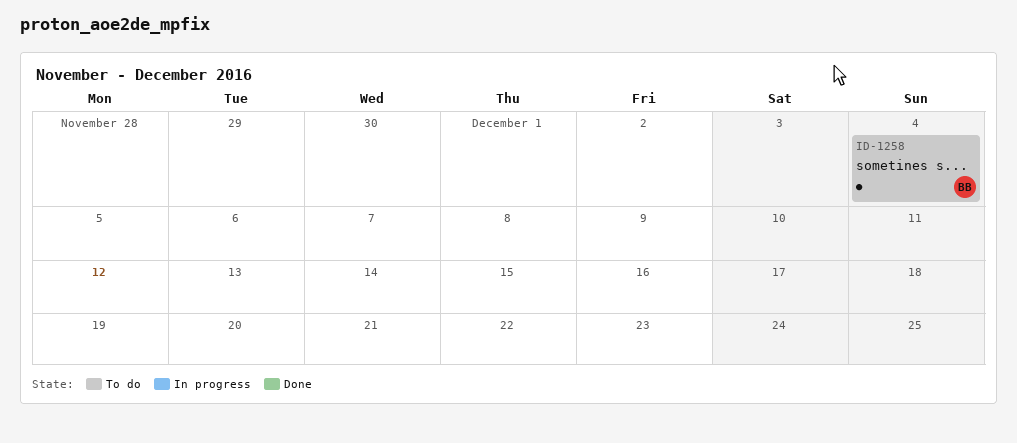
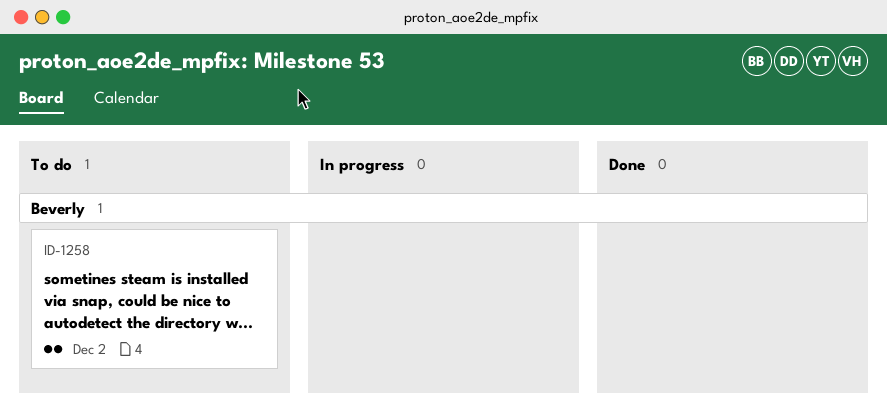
ID-1258, estimate: 1 -> 2
ID-1258, due: Dec 4 -> Dec 2

